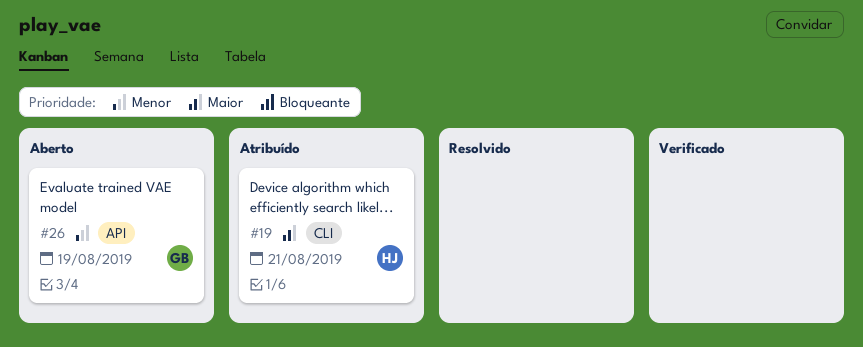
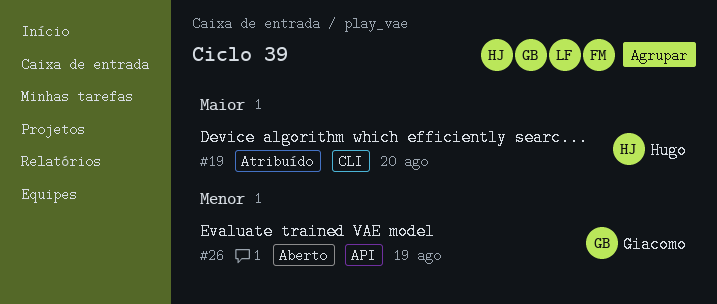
#19, due: Aug 21 -> Aug 20

